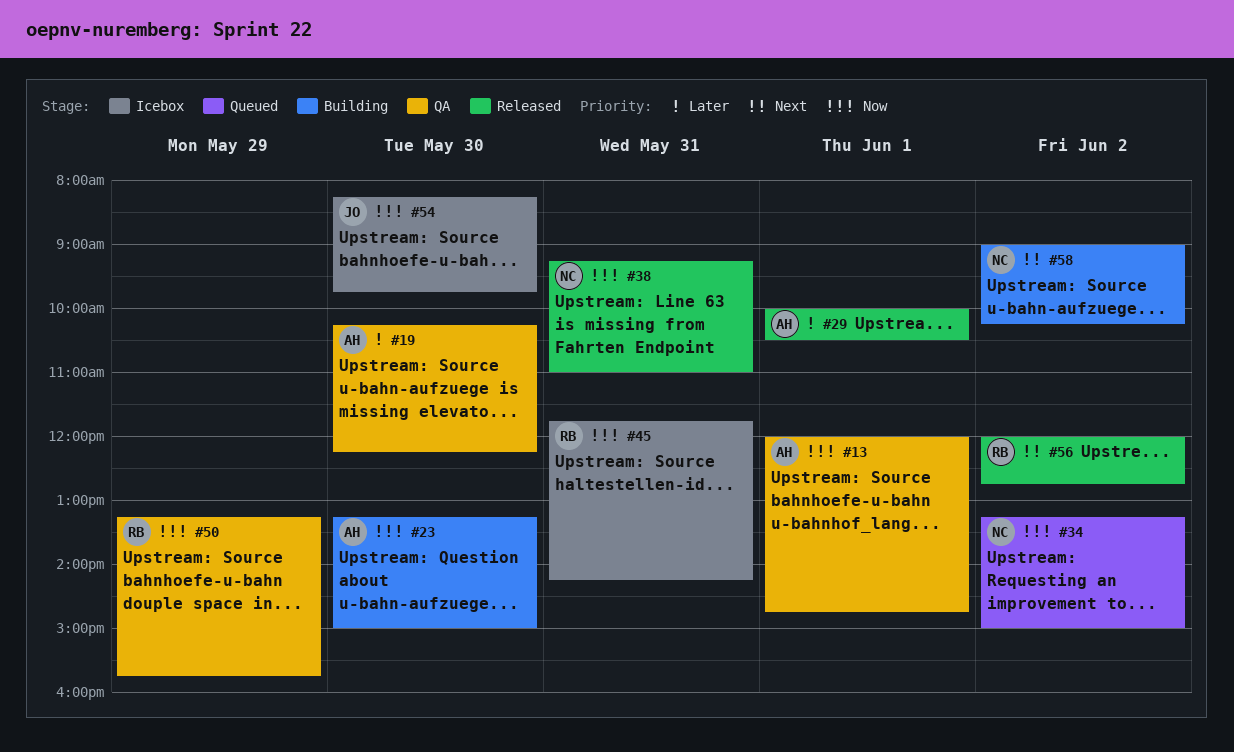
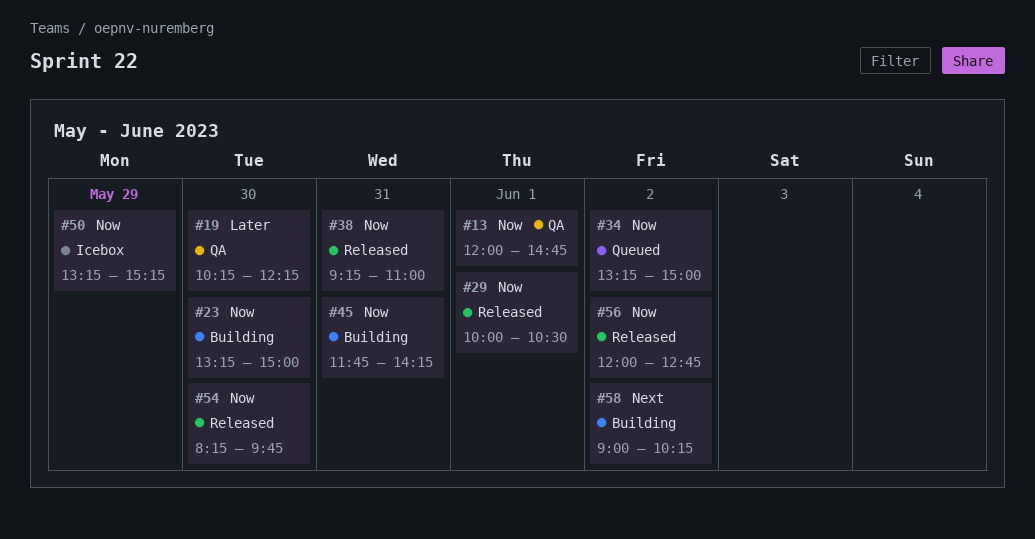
#29, priority: Later -> Now
#45, status: Icebox -> Building
#50, status: QA -> Icebox
#50, ends: 15:45 -> 15:15
#54, status: Icebox -> Released
#56, priority: Next -> Now

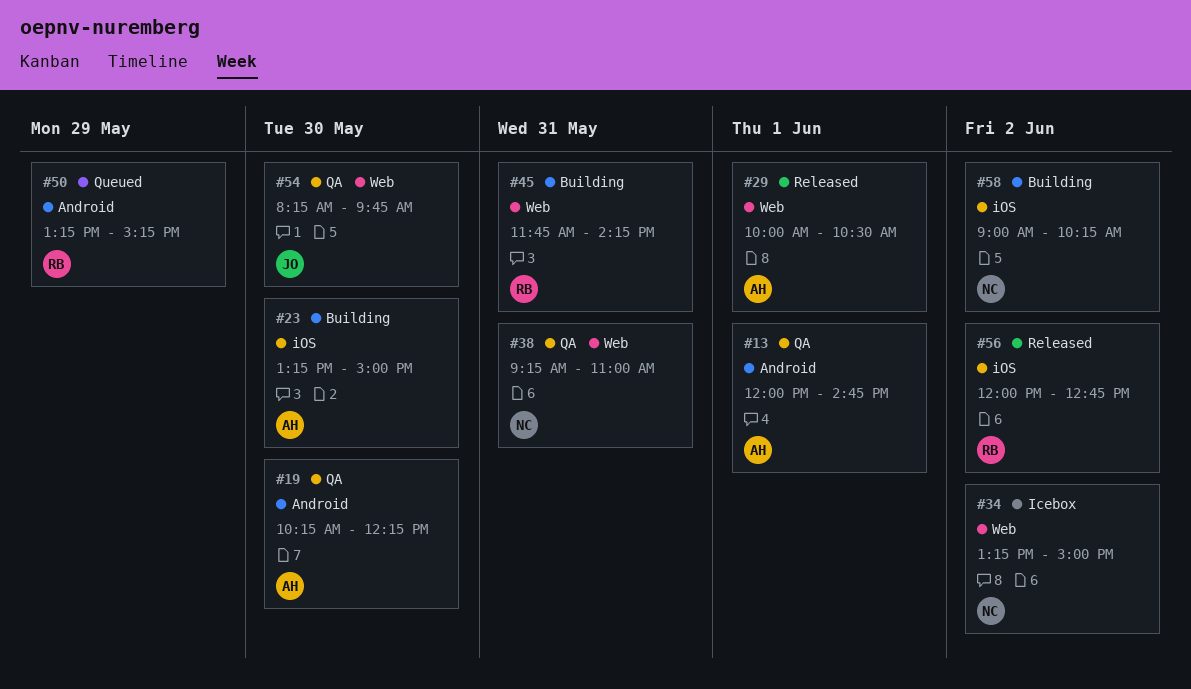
#34, status: Queued -> Icebox
#38, status: Released -> QA
#50, status: Icebox -> Queued
#54, status: Released -> QA

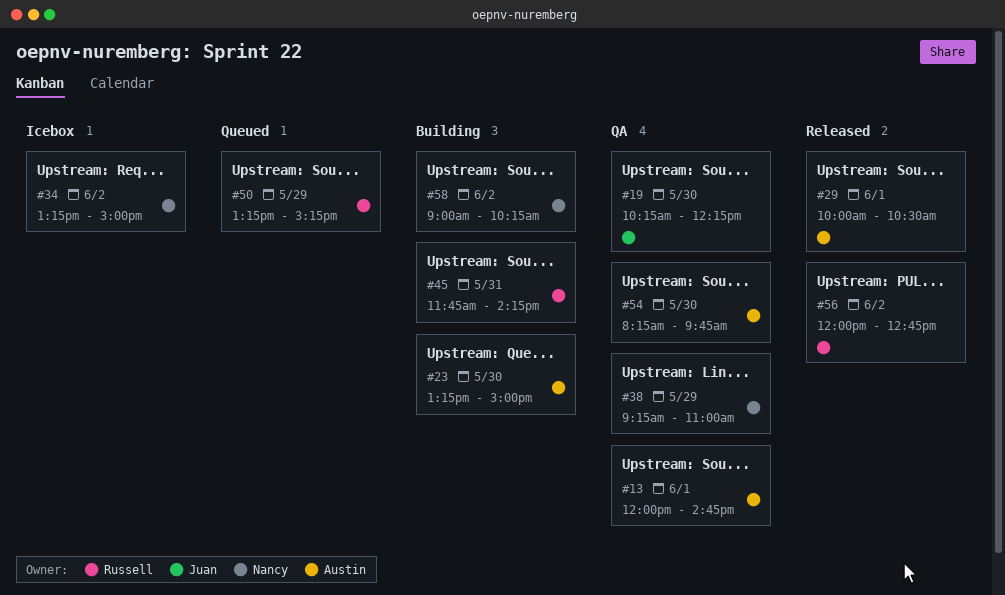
#19, owner: Austin -> Juan
#38, day: May 31 -> May 29
#54, owner: Juan -> Austin

